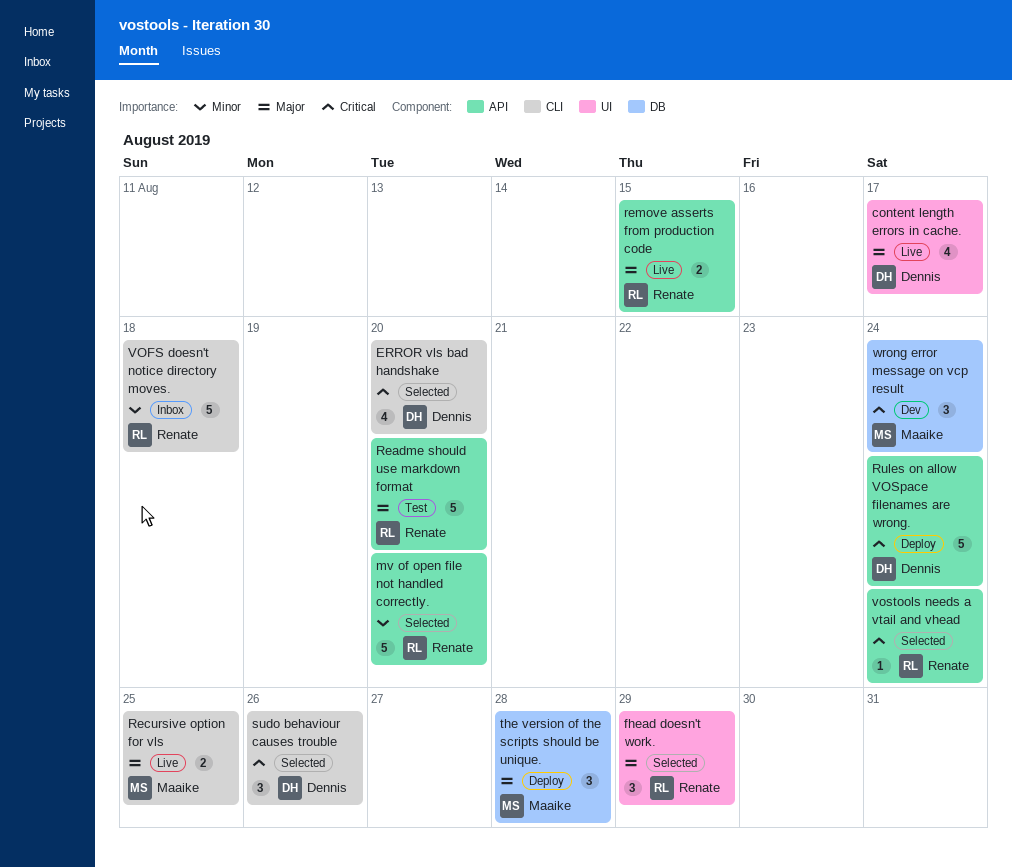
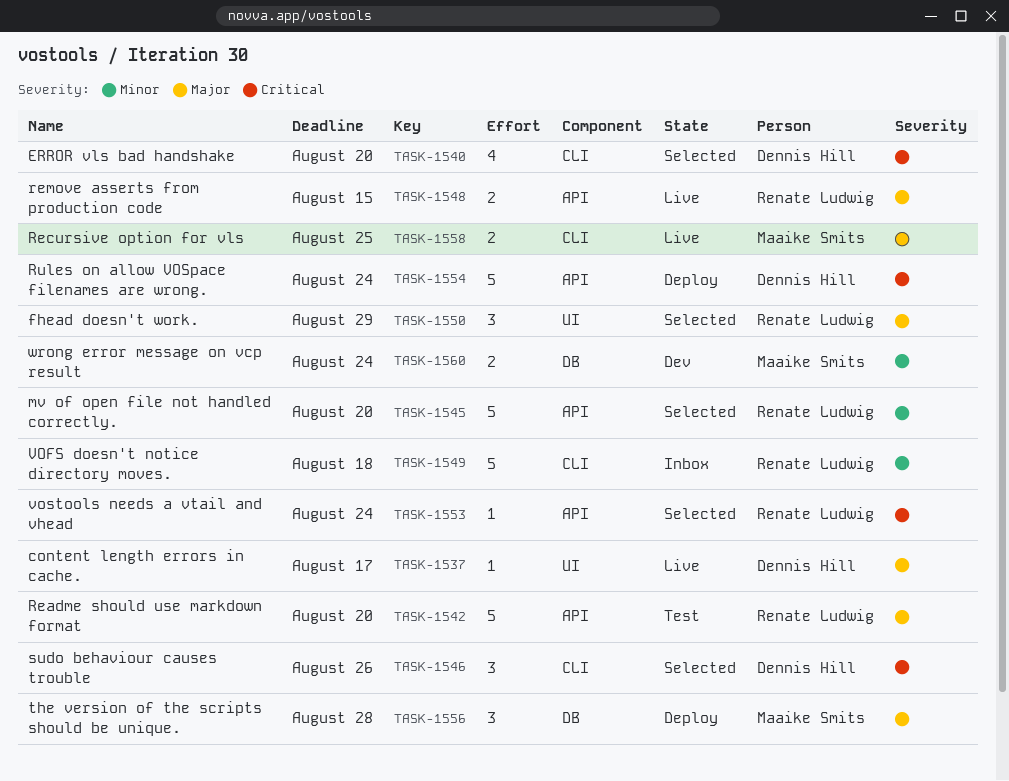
content length errors in cache., estimate: 4 -> 1
wrong error message on vcp result, priority: Critical -> Minor
wrong error message on vcp result, estimate: 3 -> 2

